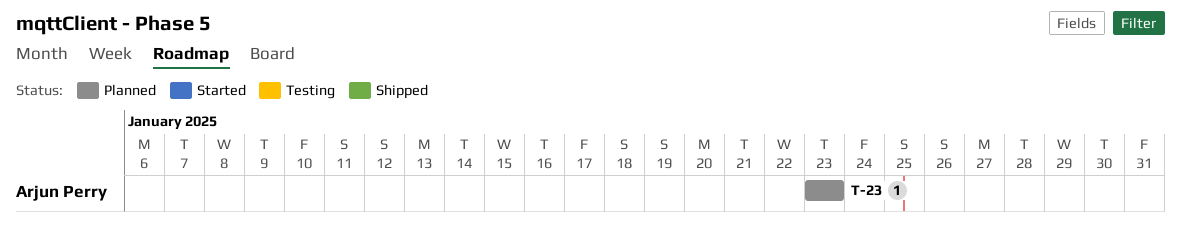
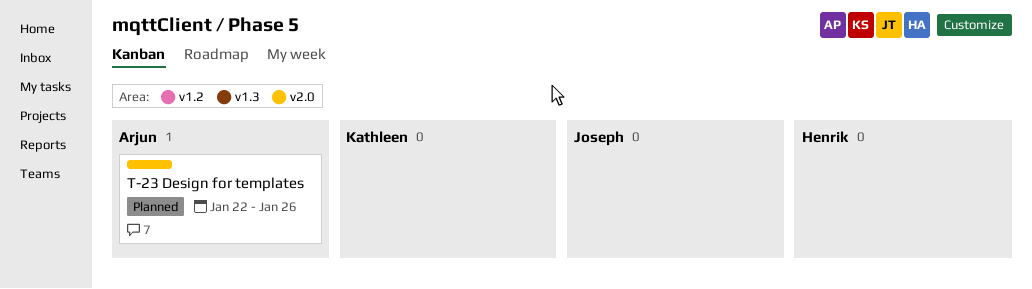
T-23, start: Jan 23 -> Jan 22
T-23, due: Jan 23 -> Jan 26

